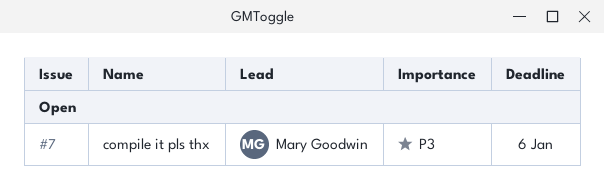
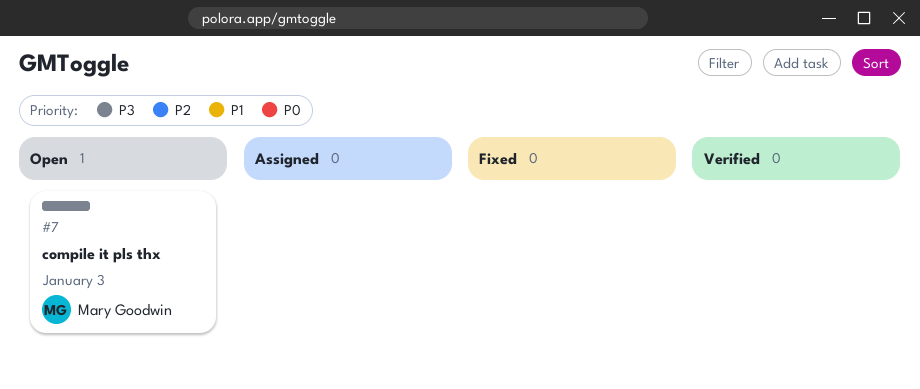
#7, due: Jan 6 -> Jan 3

